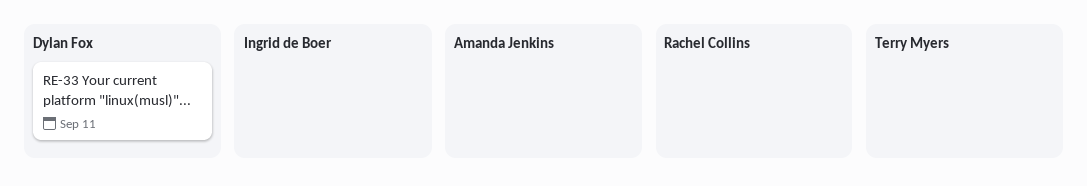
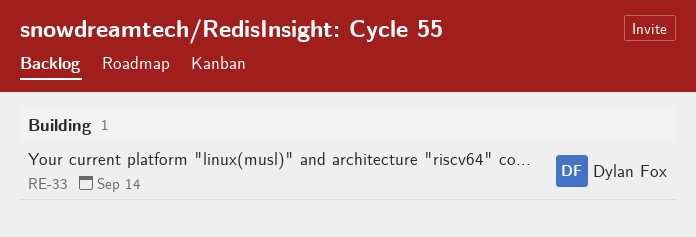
RE-33, due: Sep 11 -> Sep 14

